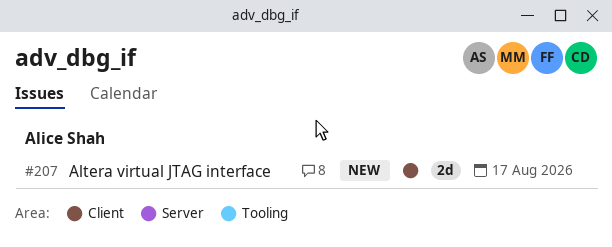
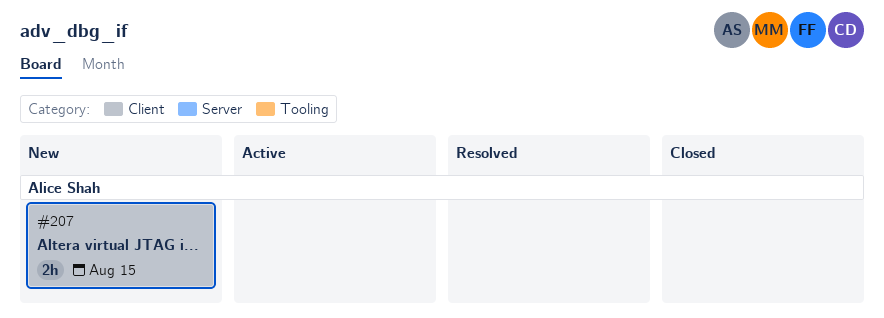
#207, estimate: 2d -> 2h
#207, due: Aug 17 -> Aug 15

